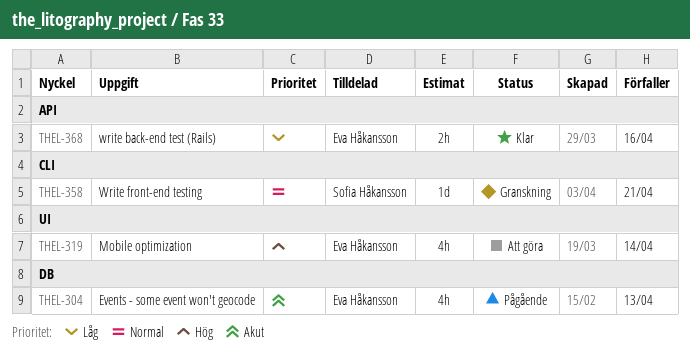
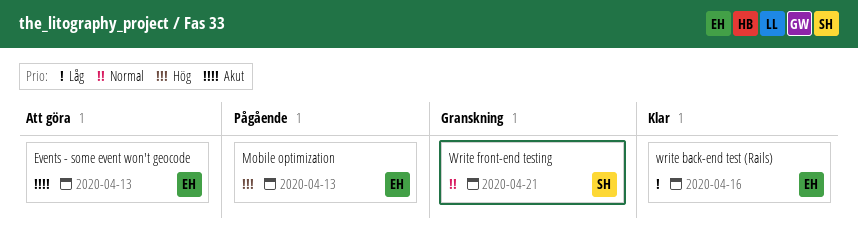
Events - some event won't geocode, status: Pågående -> Att göra
Mobile optimization, status: Att göra -> Pågående
Mobile optimization, due: Apr 14 -> Apr 13

